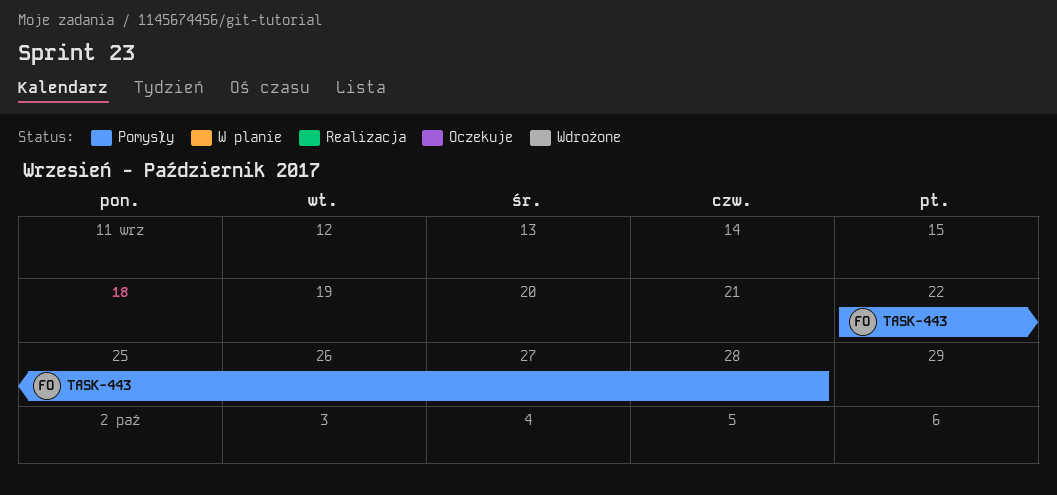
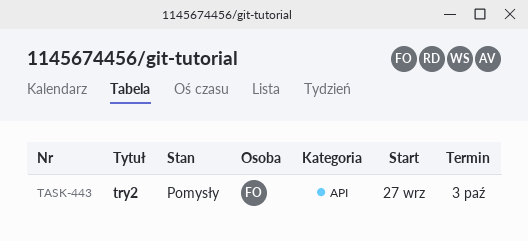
TASK-443, start: Sep 22 -> Sep 27
TASK-443, due: Sep 28 -> Oct 3

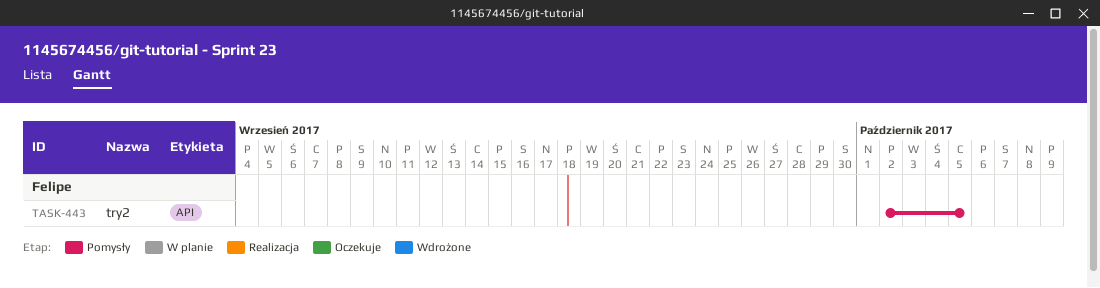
TASK-443, start: Sep 27 -> Oct 2
TASK-443, due: Oct 3 -> Oct 5

